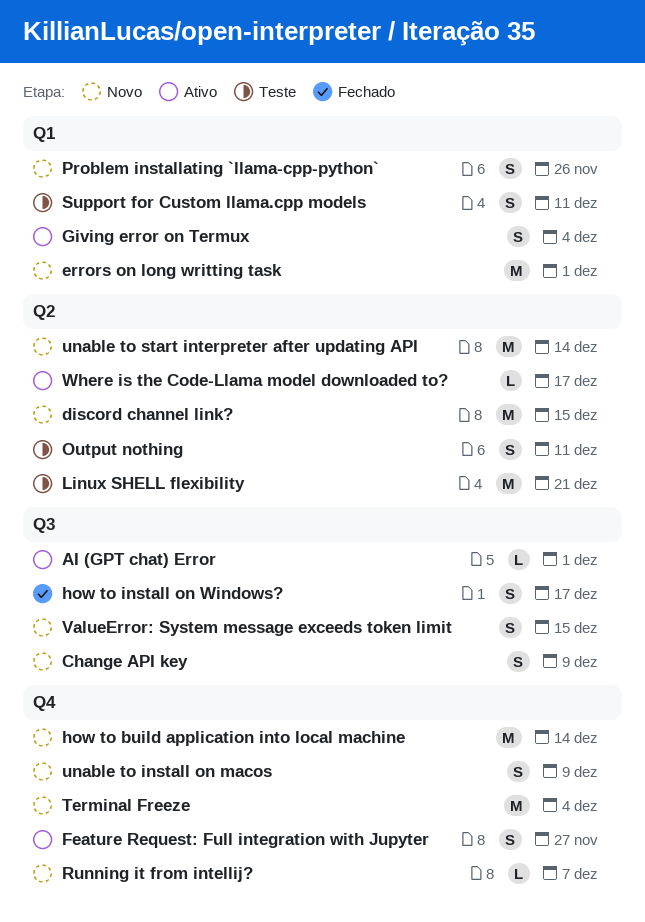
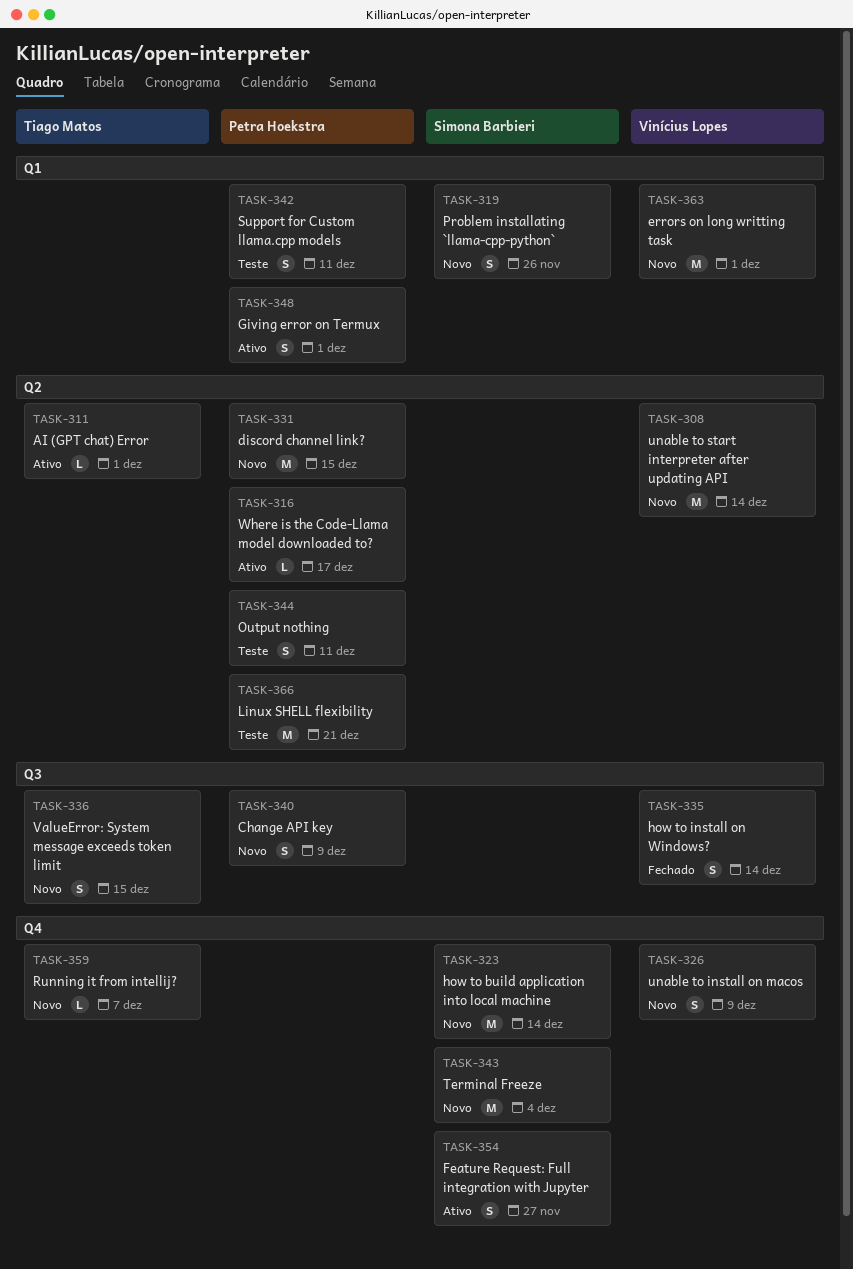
AI (GPT chat) Error, label: Q3 -> Q2
Giving error on Termux, due: Dec 4 -> Dec 1
how to install on Windows?, due: Dec 17 -> Dec 14

